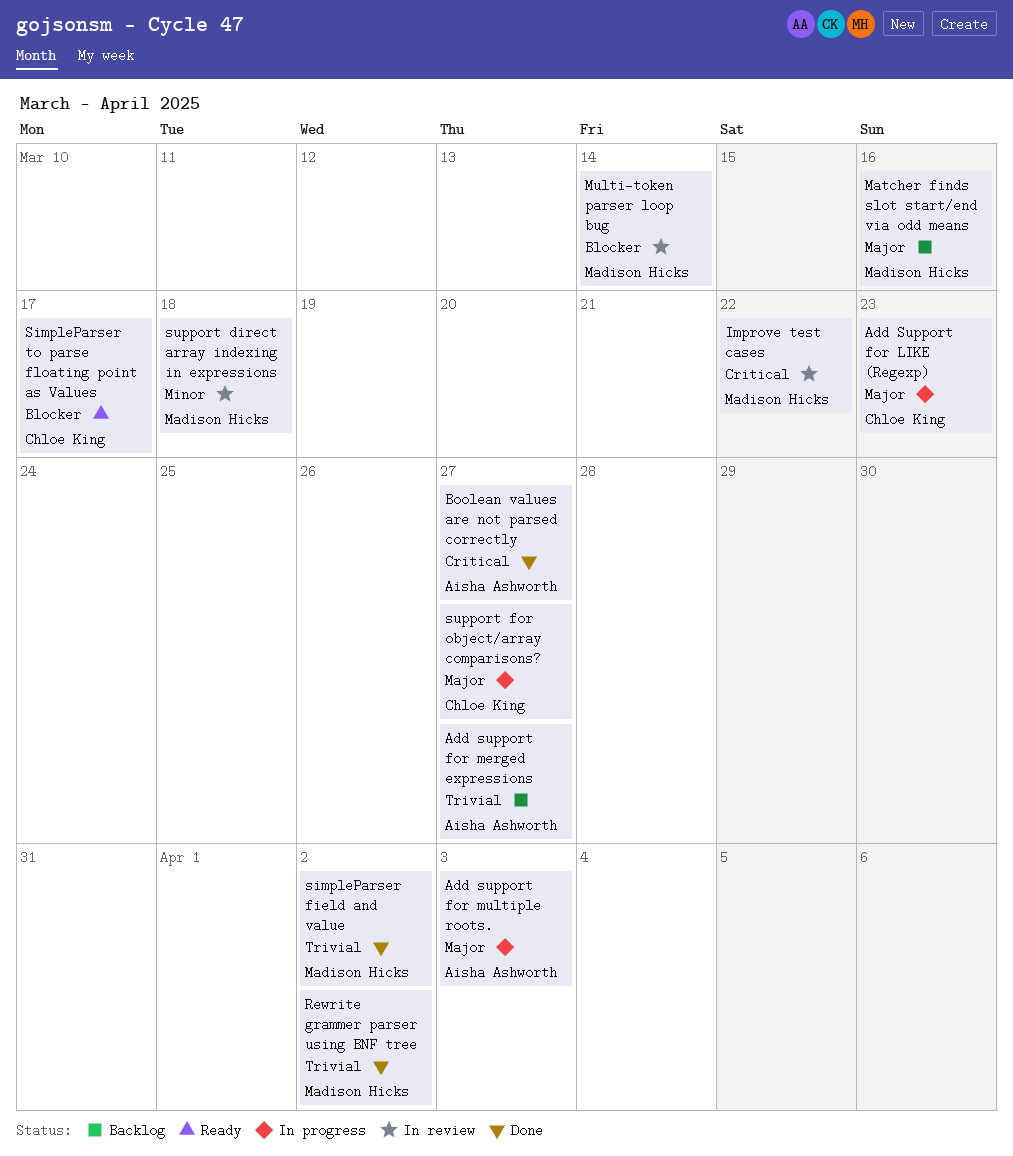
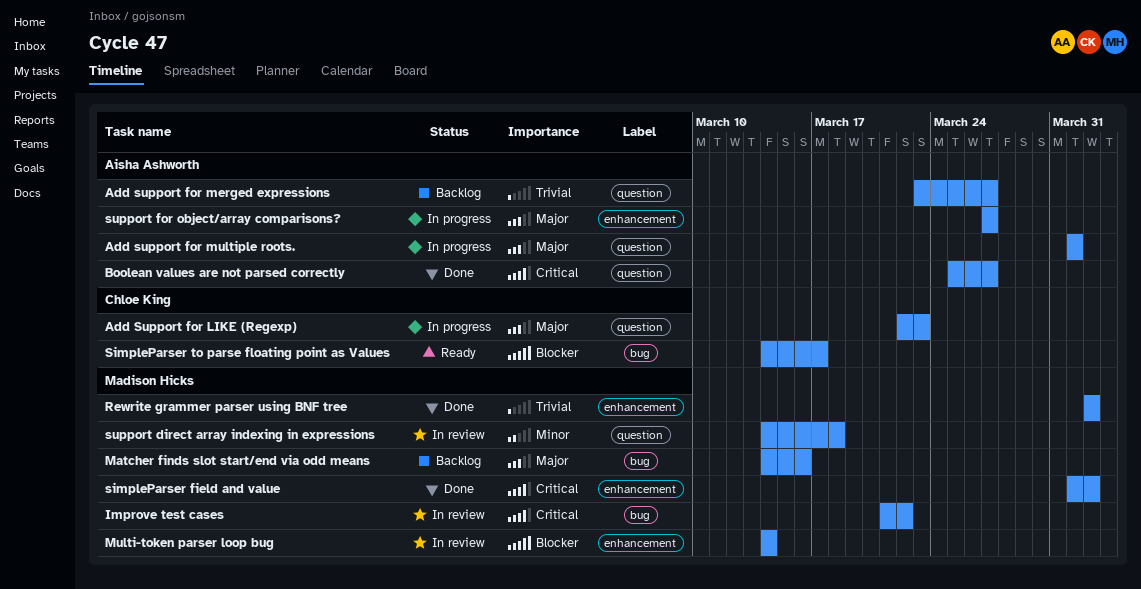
Add support for multiple roots., due: Apr 3 -> Apr 1
simpleParser field and value, priority: Trivial -> Critical
support for object/array comparisons?, owner: Chloe King -> Aisha Ashworth

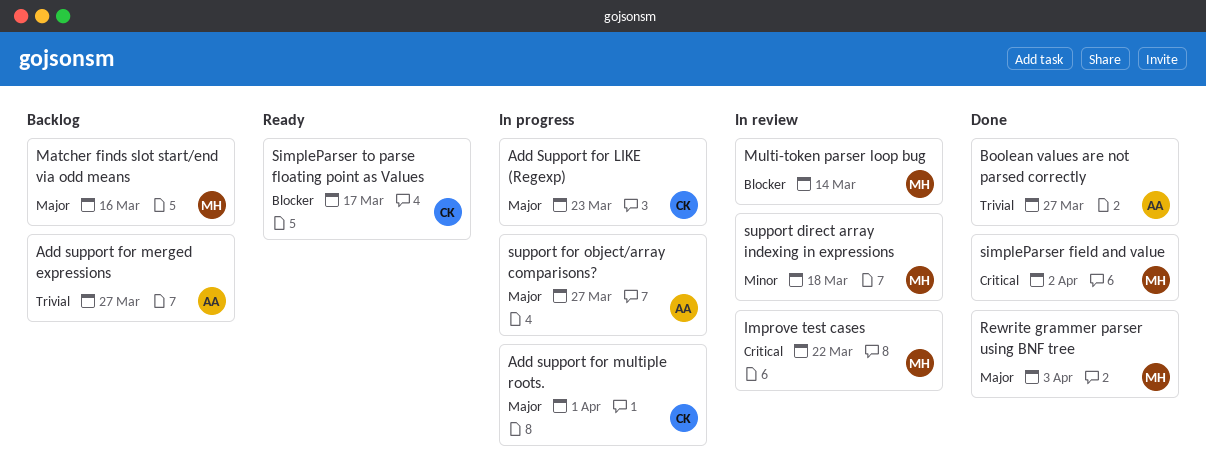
Add support for multiple roots., owner: Aisha Ashworth -> Chloe King
Boolean values are not parsed correctly, priority: Critical -> Trivial
Rewrite grammer parser using BNF tree, priority: Trivial -> Major
Rewrite grammer parser using BNF tree, due: Apr 2 -> Apr 3

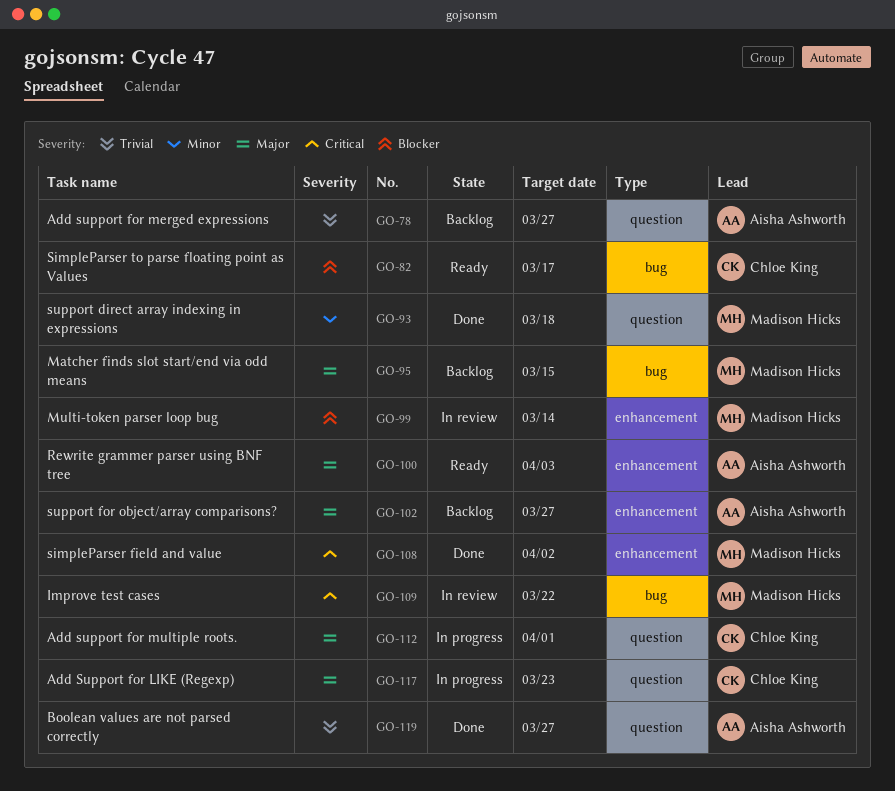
Matcher finds slot start/end via odd means, due: Mar 16 -> Mar 15
Rewrite grammer parser using BNF tree, status: Done -> Ready
Rewrite grammer parser using BNF tree, owner: Madison Hicks -> Aisha Ashworth
support direct array indexing in expressions, status: In review -> Done
support for object/array comparisons?, status: In progress -> Backlog

